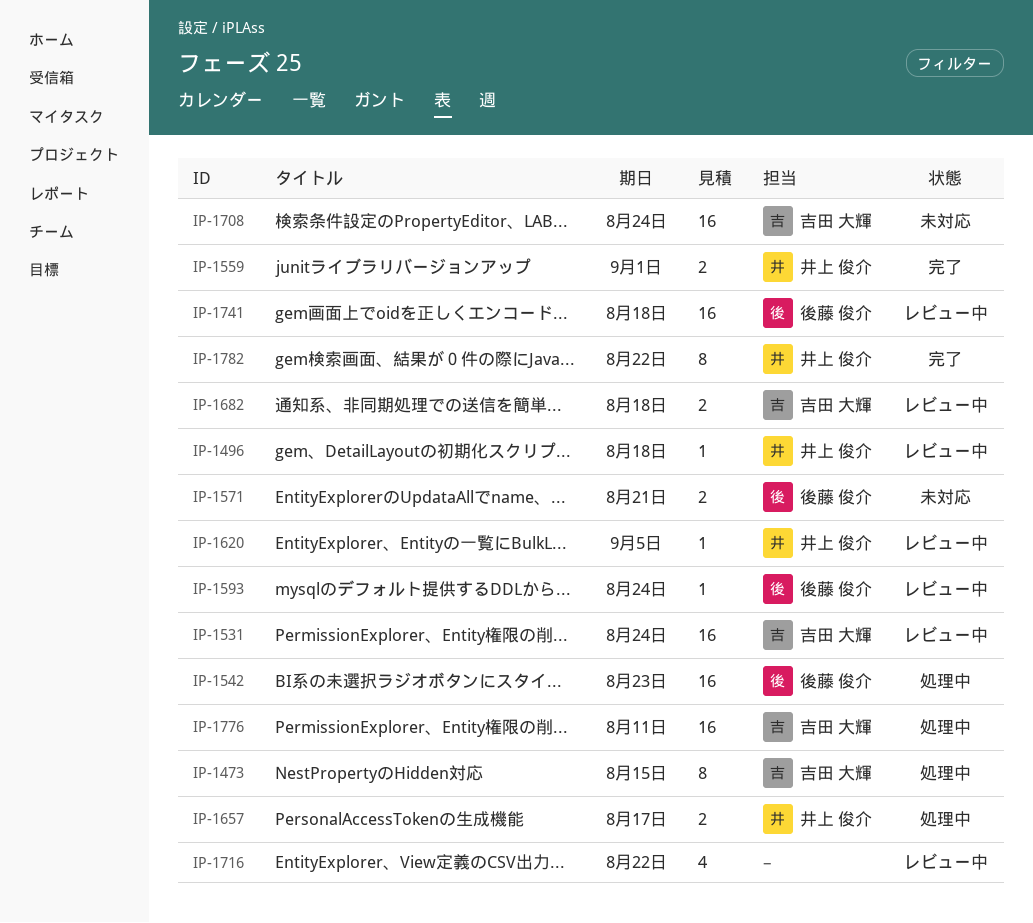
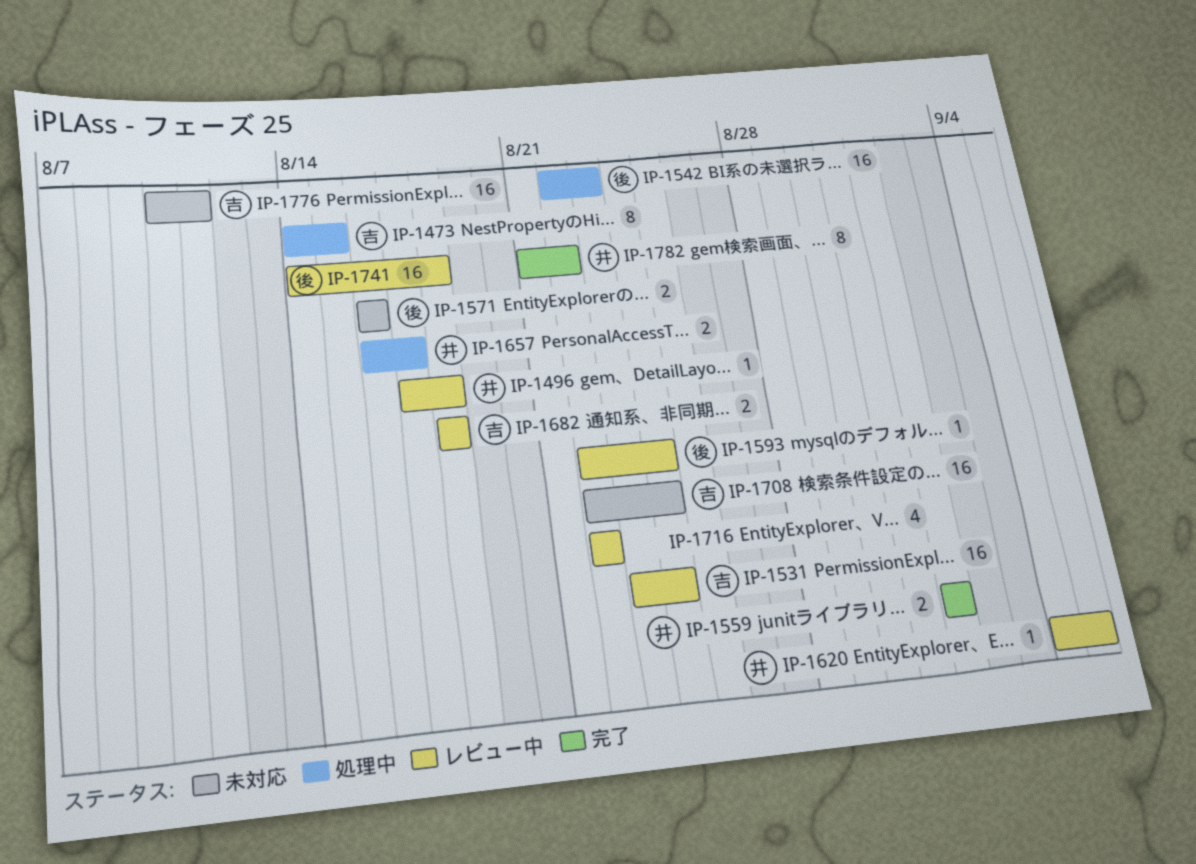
IP-1571, due: Aug 21 -> Aug 16
IP-1776, status: 処理中 -> 未対応

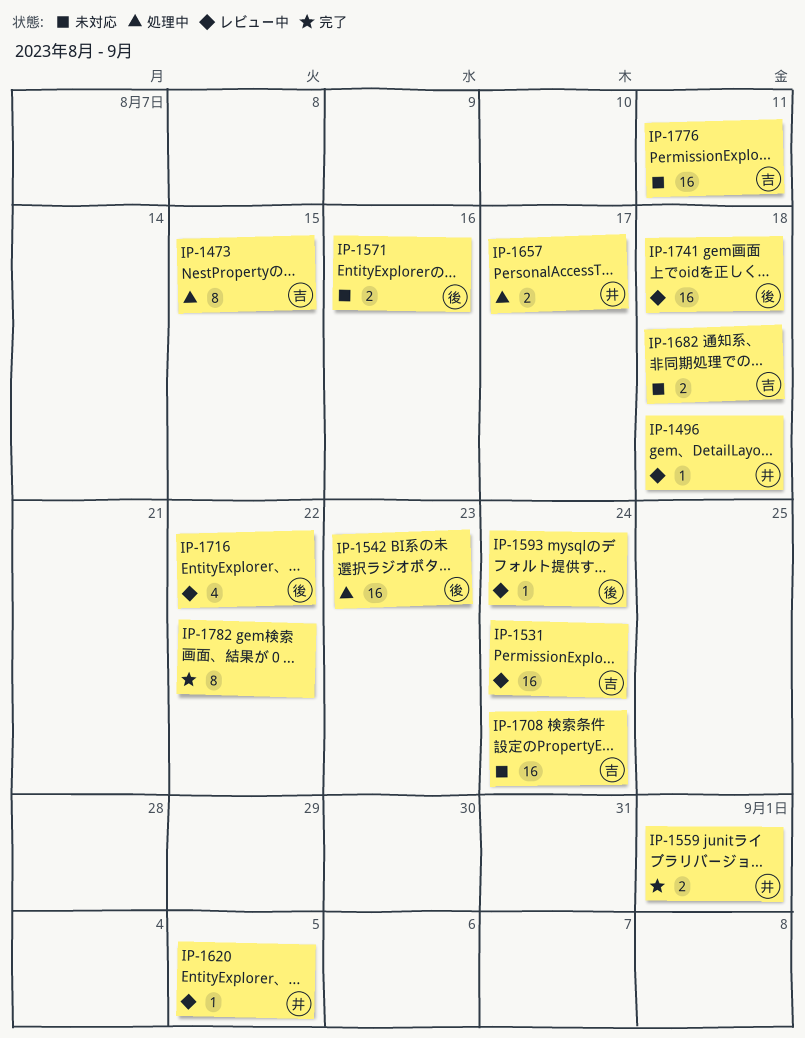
IP-1682, status: レビュー中 -> 未対応
IP-1716, owner: none -> 後
IP-1782, owner: 井 -> none

